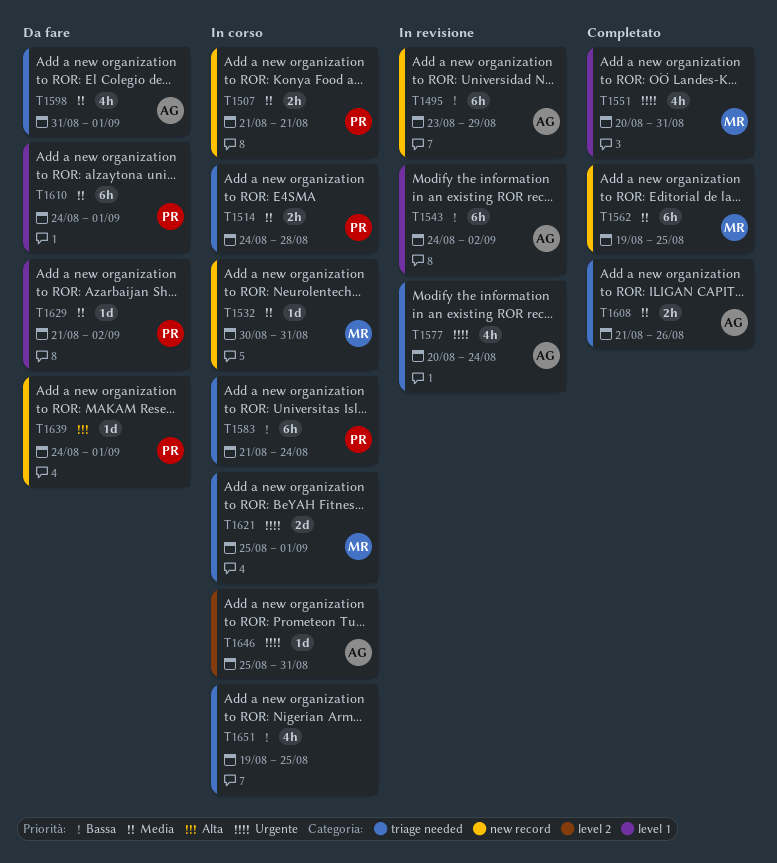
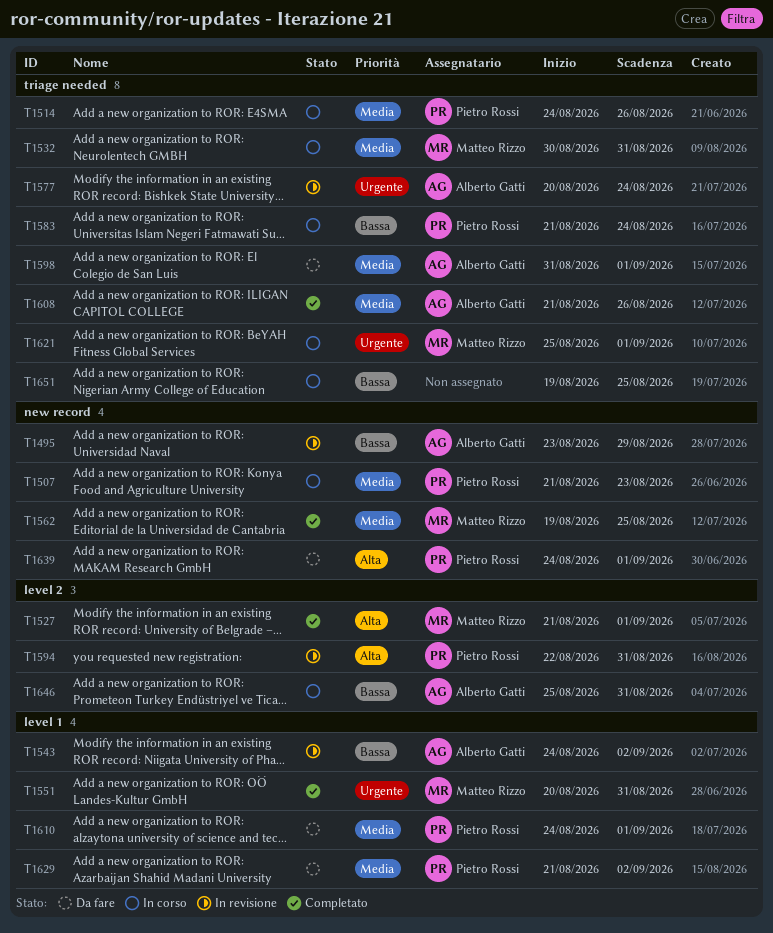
T1507, due: Aug 21 -> Aug 23
T1514, due: Aug 28 -> Aug 26
T1527: none -> present
T1532, label: new record -> triage needed
T1594: none -> present
T1646, priority: Urgente -> Bassa

